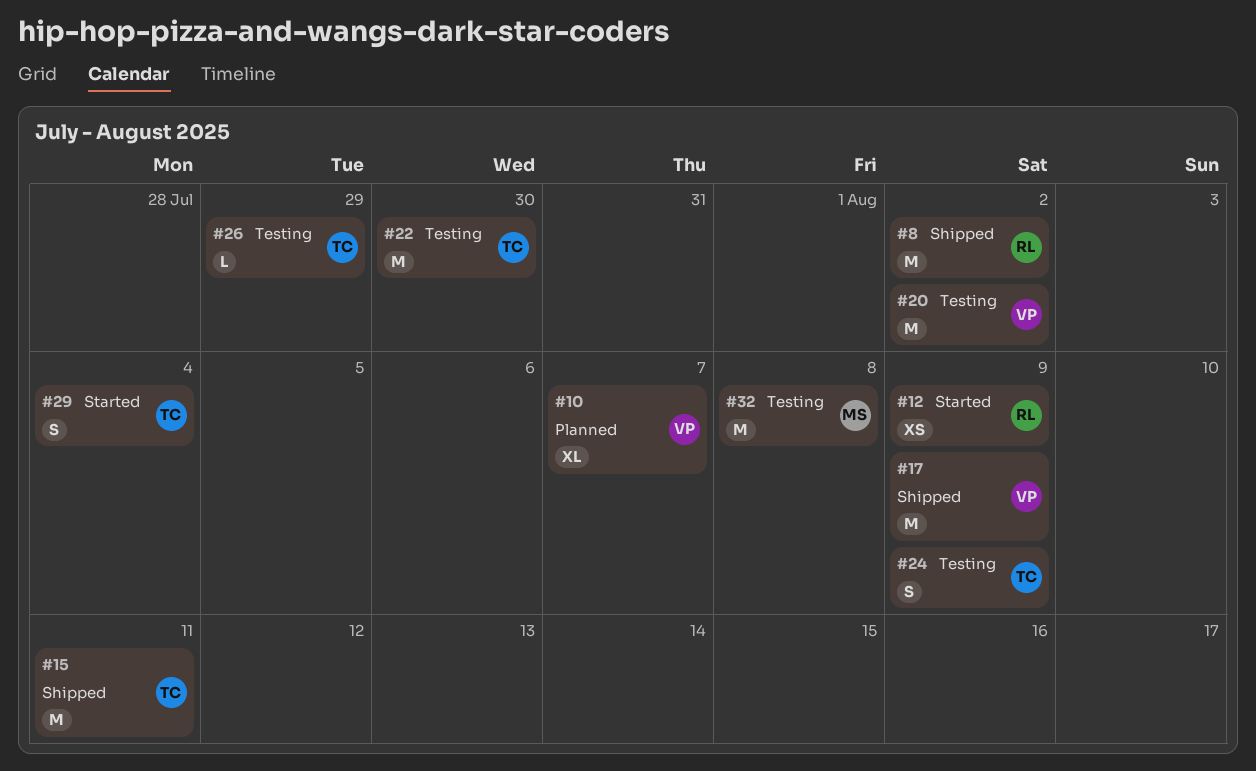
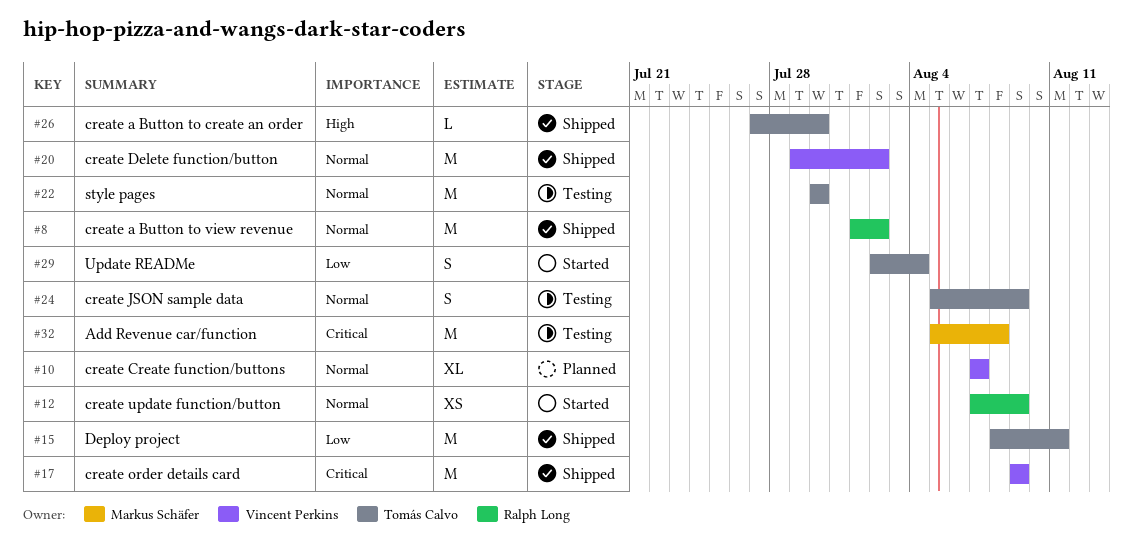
#20, status: Testing -> Shipped
#26, status: Testing -> Shipped
#26, due: Jul 29 -> Jul 30

